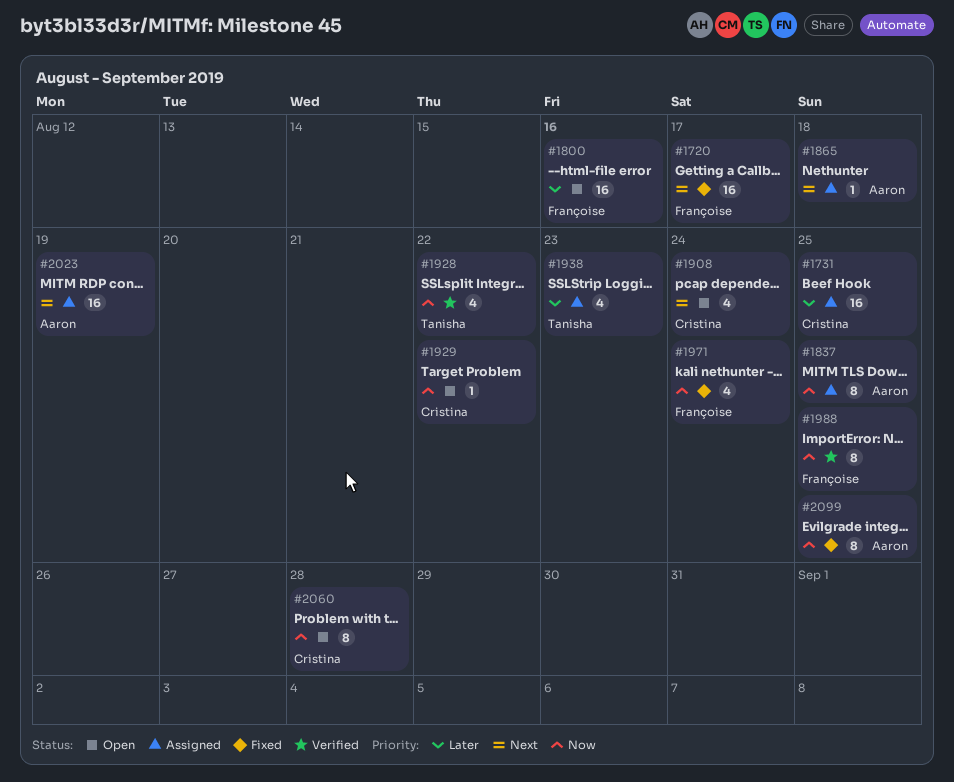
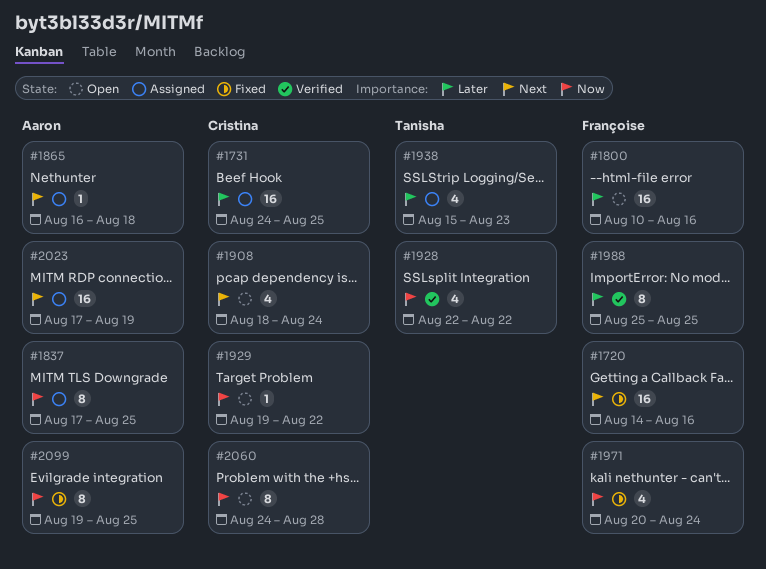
#1720, due: Aug 17 -> Aug 16
#1988, priority: Now -> Later

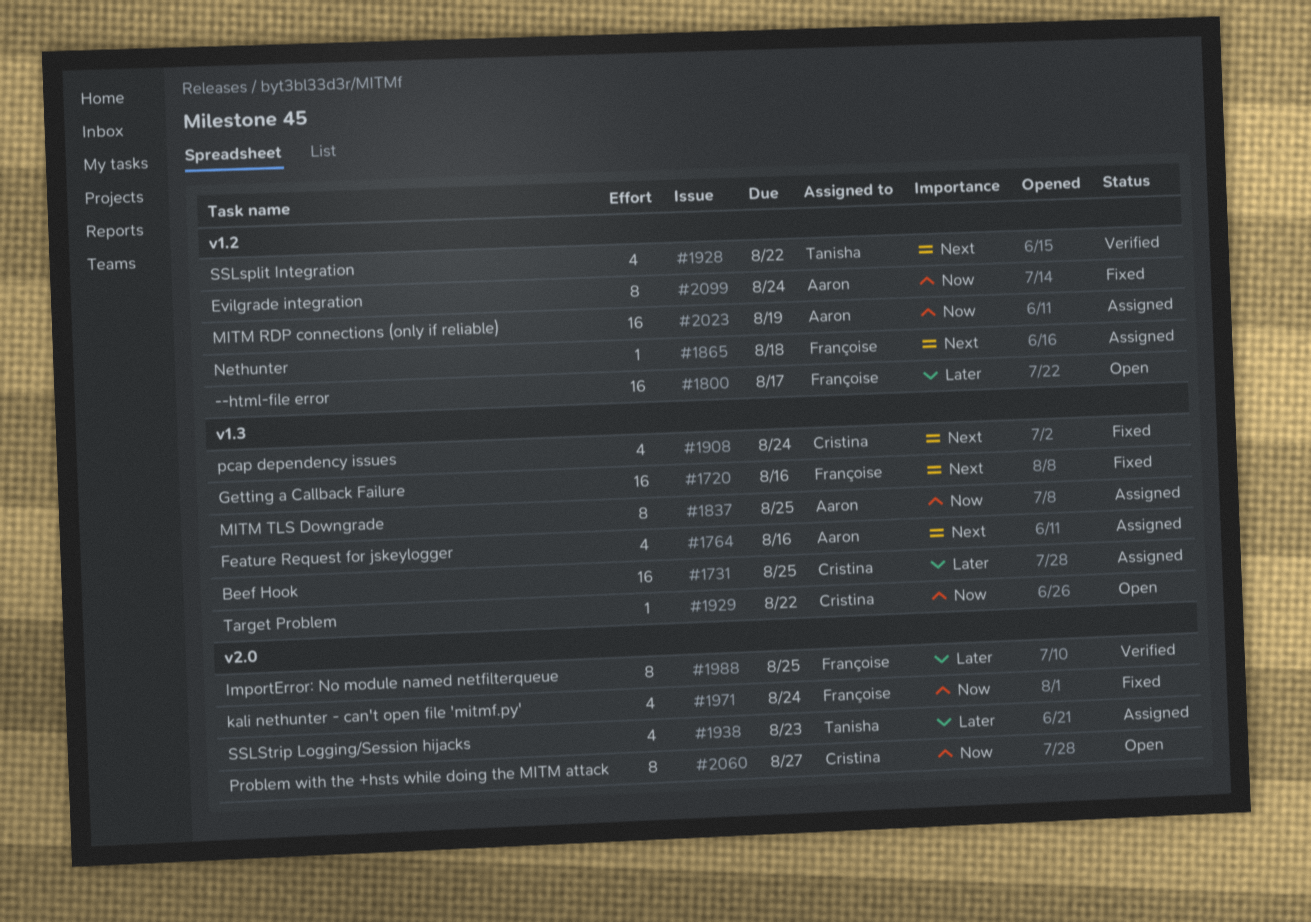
#1764: none -> present
#1800, due: Aug 16 -> Aug 17
#1865, owner: Aaron -> Françoise
#1908, status: Open -> Fixed
#1928, priority: Now -> Next
#2023, priority: Next -> Now
#2060, due: Aug 28 -> Aug 27
#2099, due: Aug 25 -> Aug 24

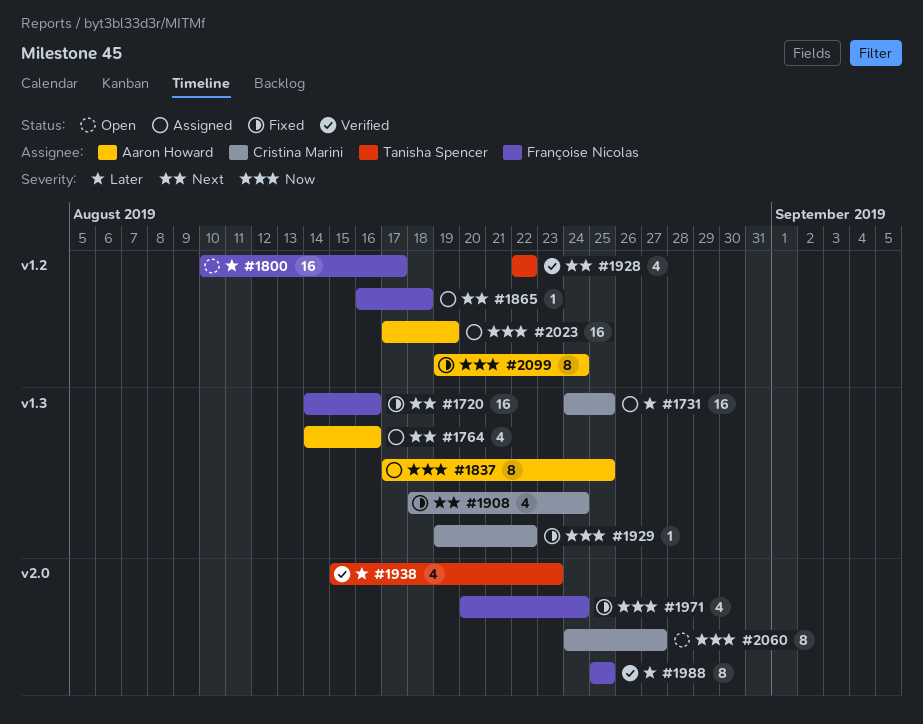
#1929, status: Open -> Fixed
#1938, status: Assigned -> Verified

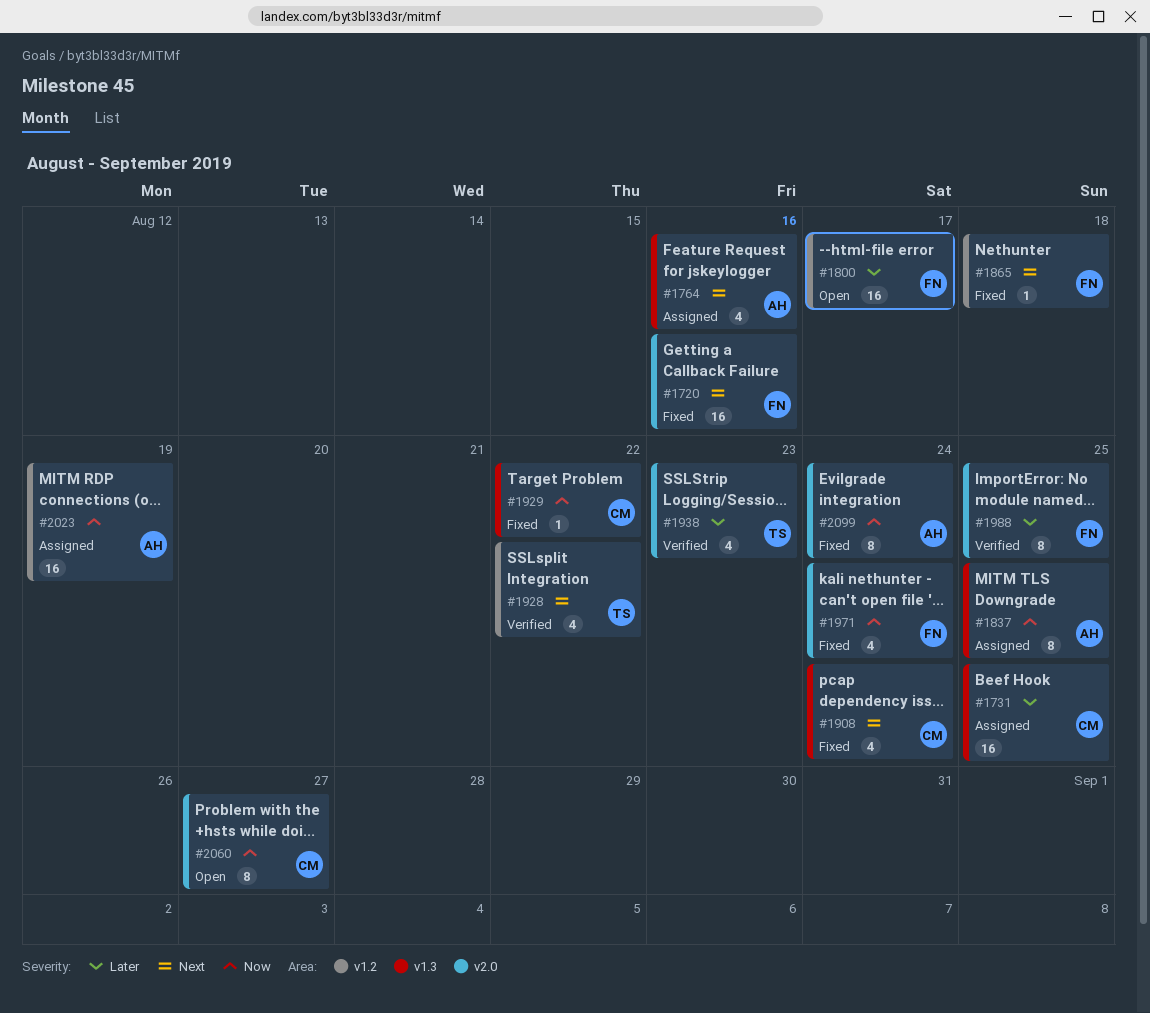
#1720, label: v1.3 -> v2.0
#1865, status: Assigned -> Fixed
#2099, label: v1.2 -> v2.0

